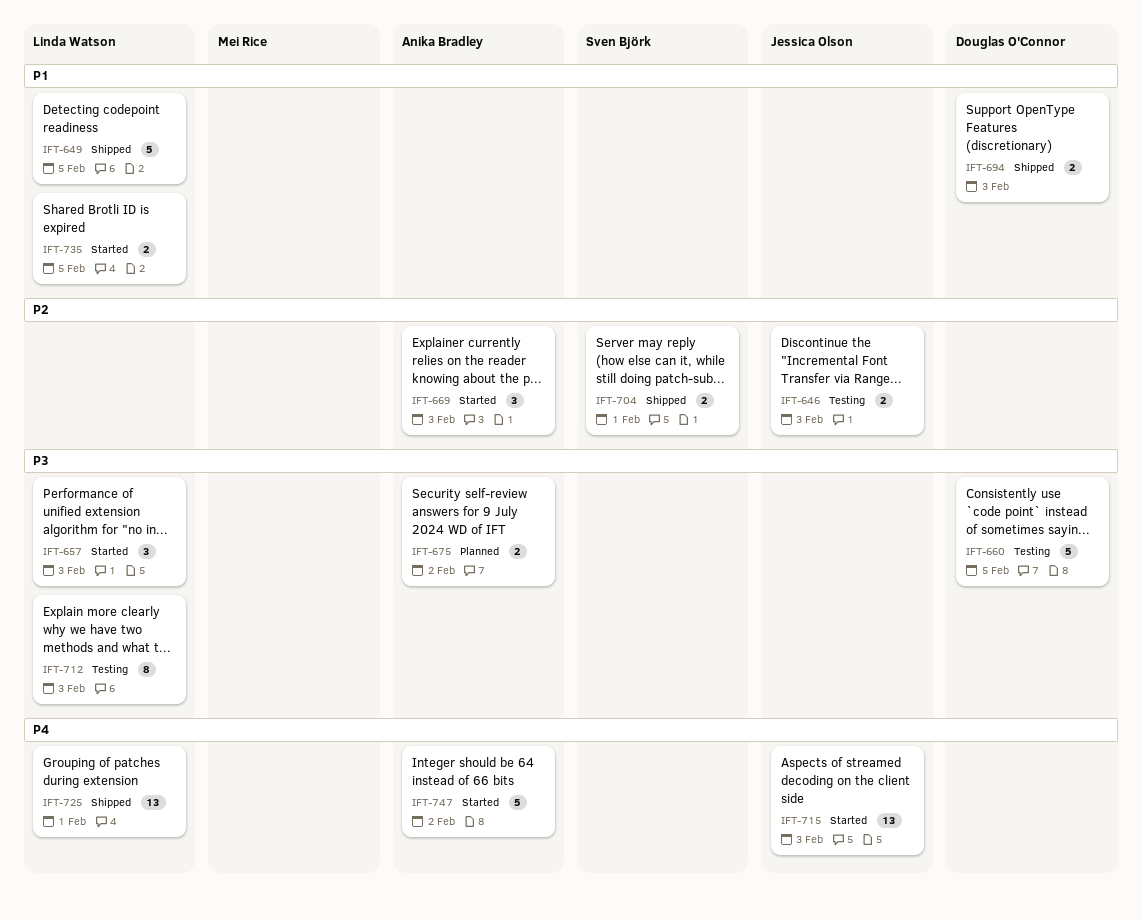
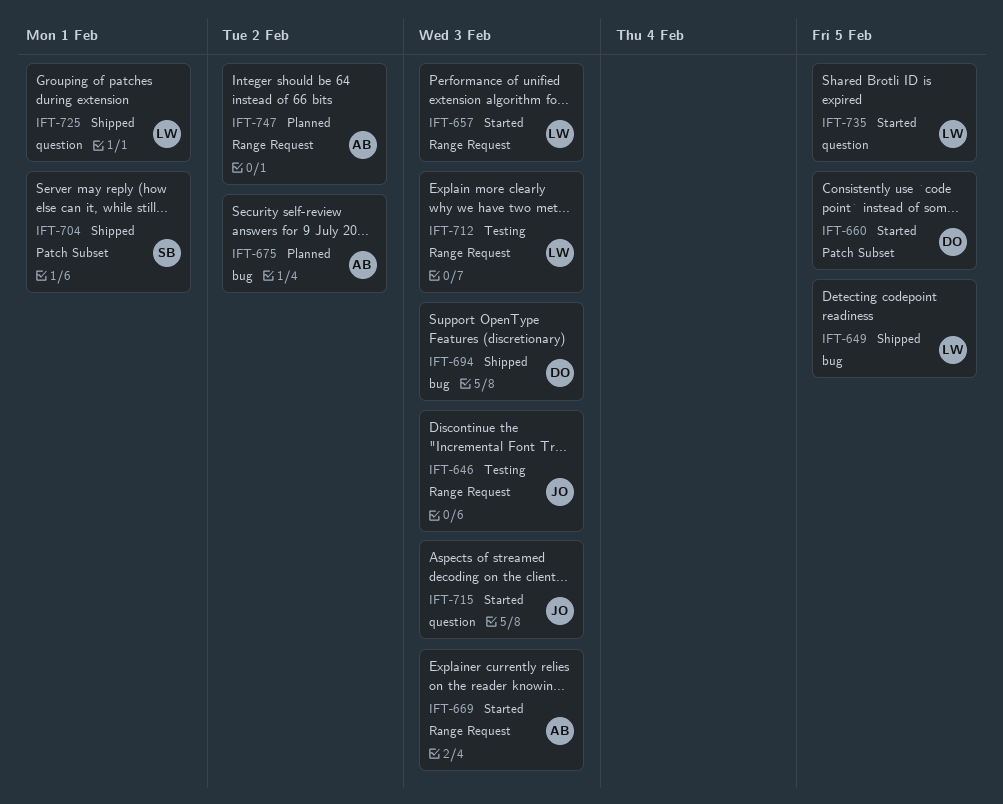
IFT-660, status: Testing -> Started
IFT-747, status: Started -> Planned

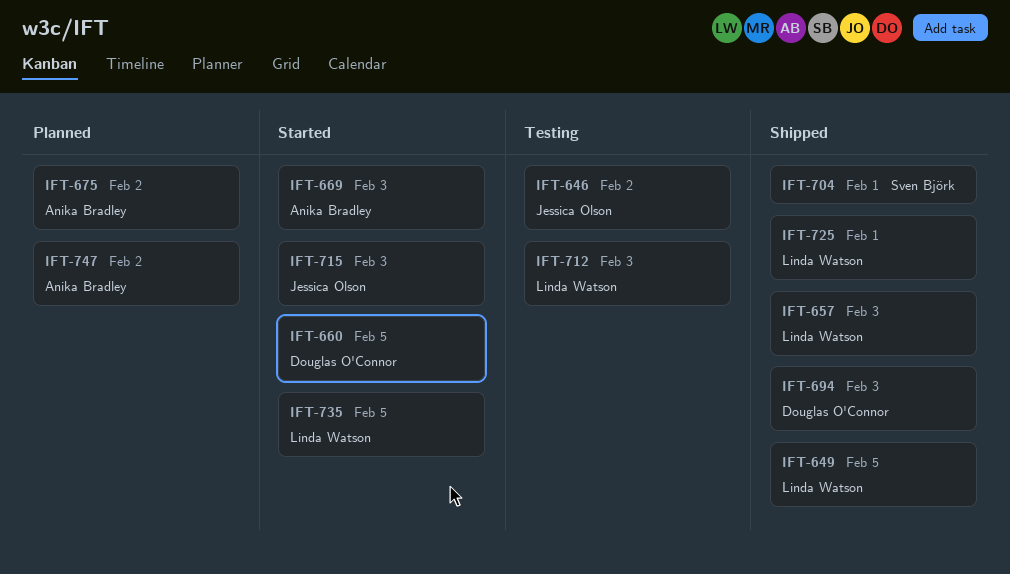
IFT-646, due: Feb 3 -> Feb 2
IFT-657, status: Started -> Shipped

